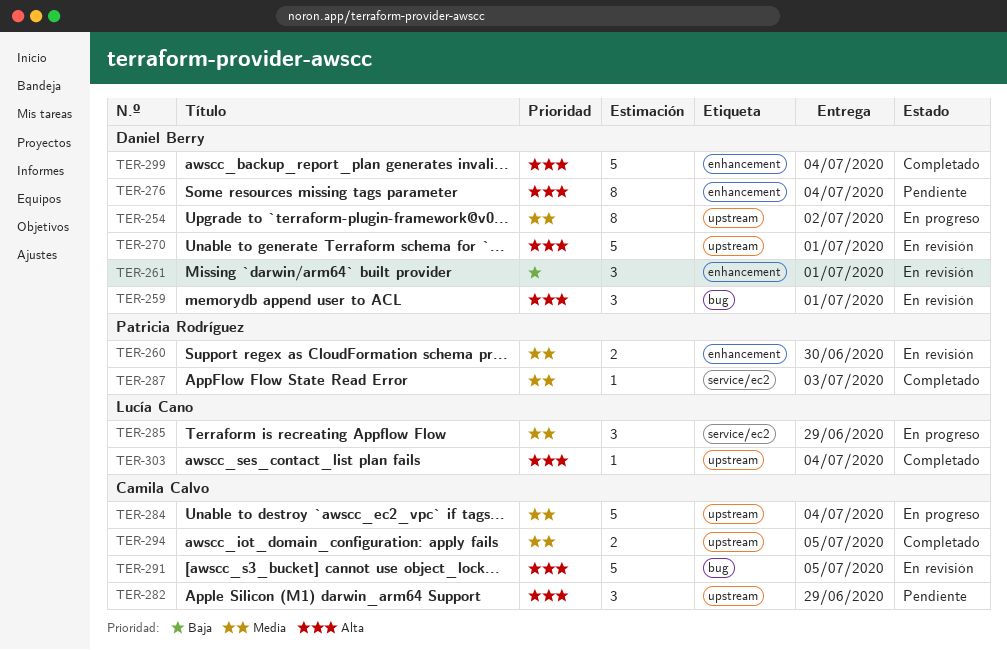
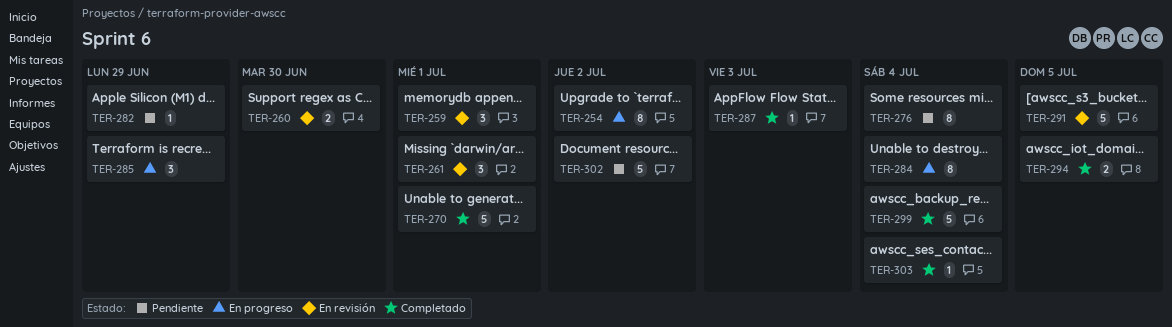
TER-270, status: En revisión -> Completado
TER-282, estimate: 3 -> 1
TER-284, estimate: 5 -> 8
TER-302: none -> present

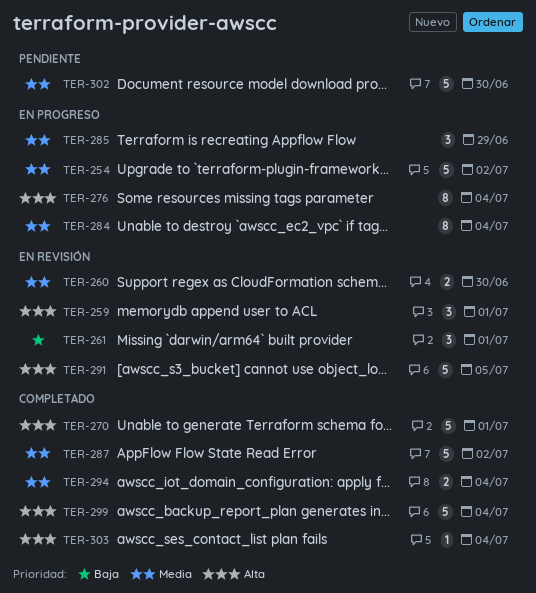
TER-254, estimate: 8 -> 5
TER-276, status: Pendiente -> En progreso
TER-282: present -> none
TER-287, estimate: 1 -> 5
TER-287, due: Jul 3 -> Jul 2
TER-294, due: Jul 5 -> Jul 4
TER-302, due: Jul 2 -> Jun 30

